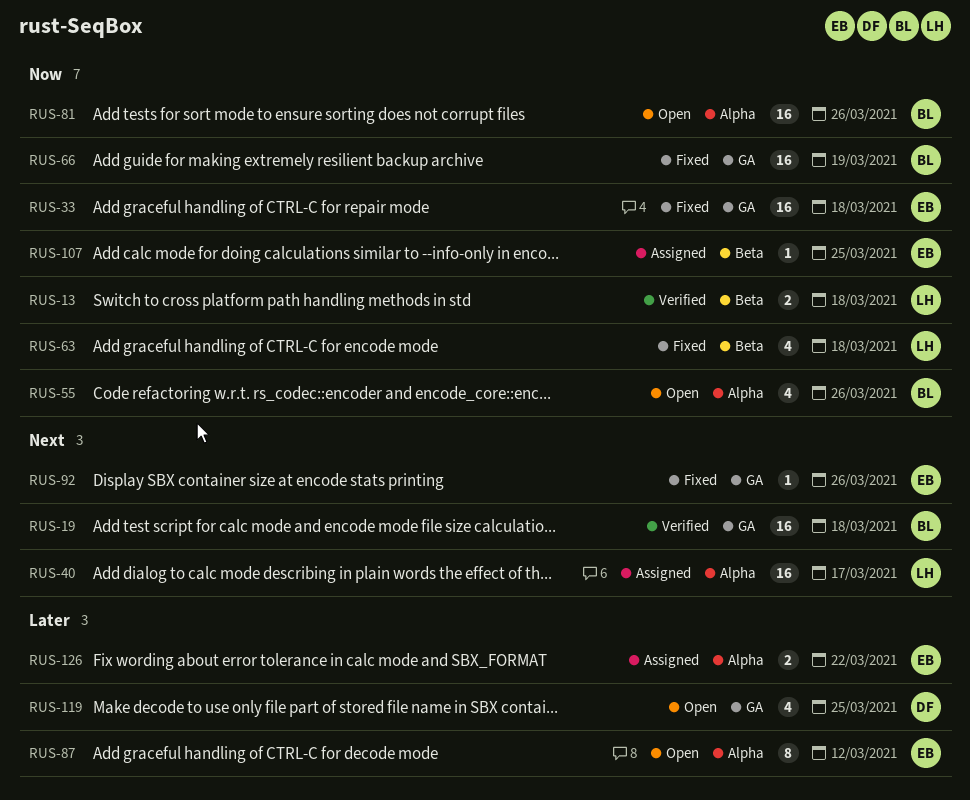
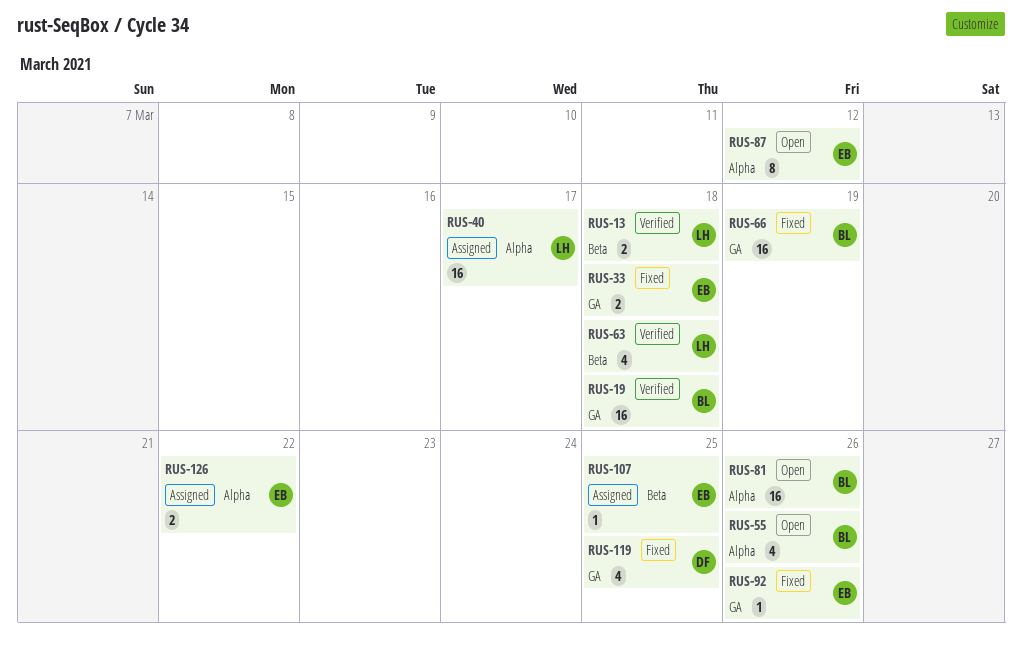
RUS-33, estimate: 16 -> 2
RUS-63, status: Fixed -> Verified
RUS-119, status: Open -> Fixed

